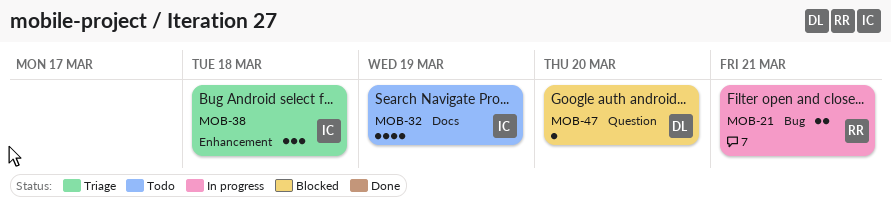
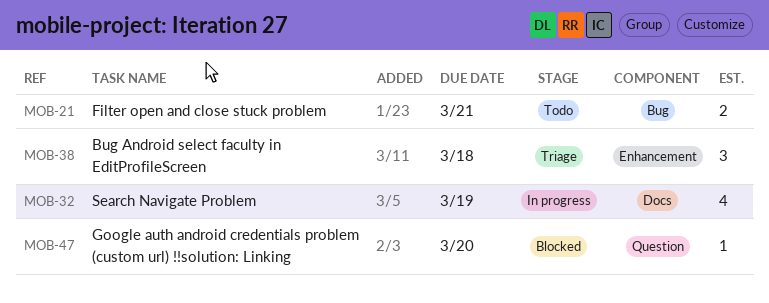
MOB-21, status: In progress -> Todo
MOB-32, status: Todo -> In progress

